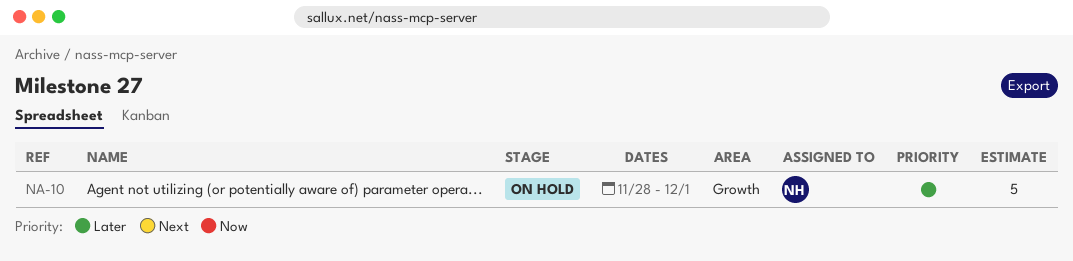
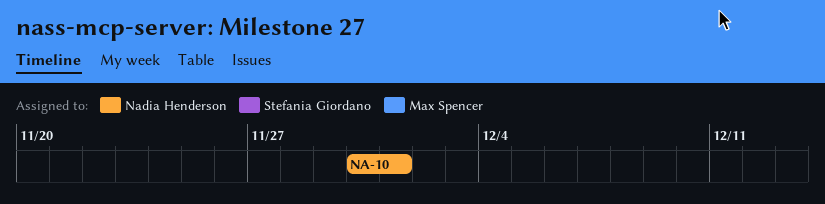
NA-10, start: Nov 28 -> Nov 30

